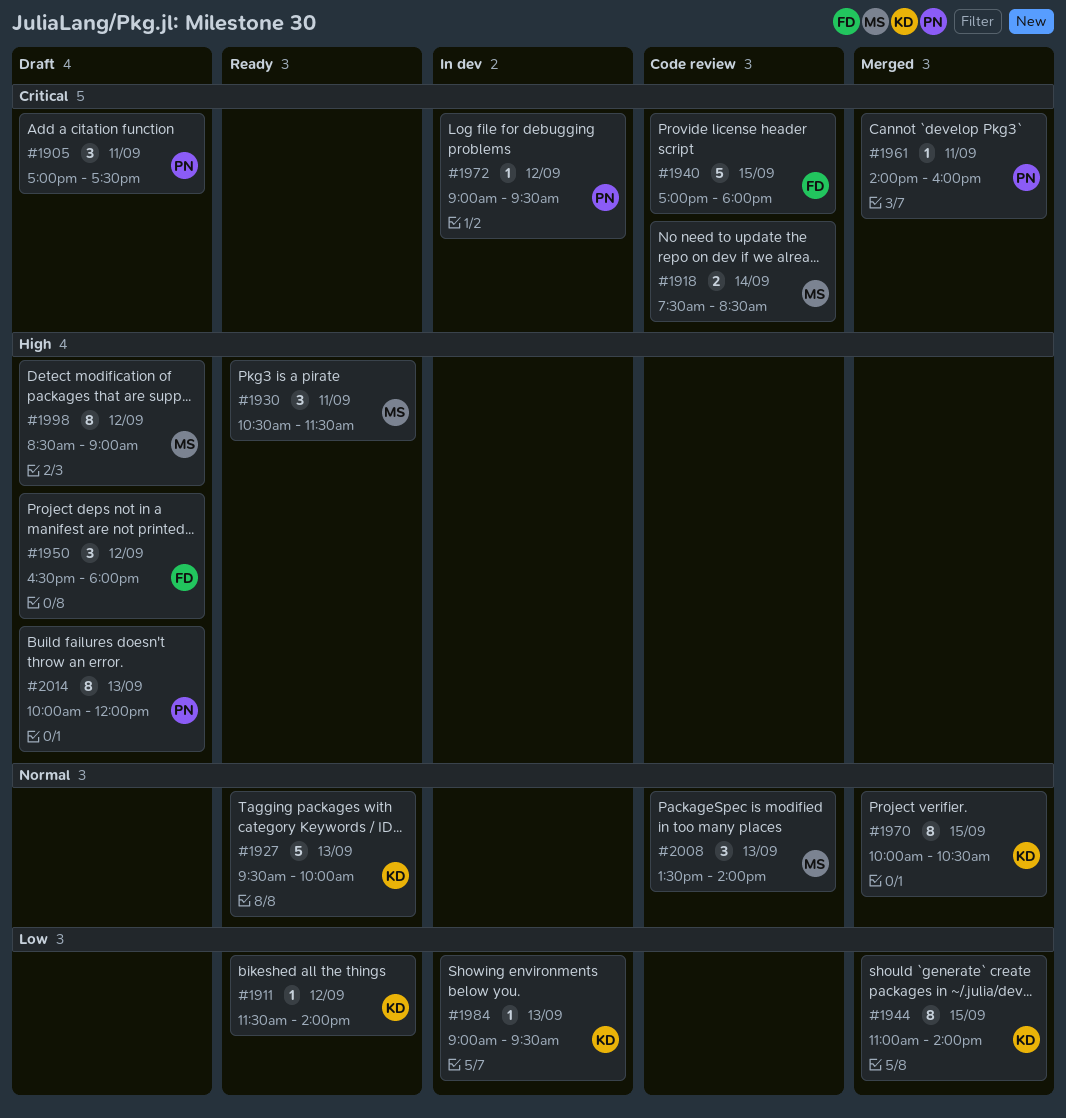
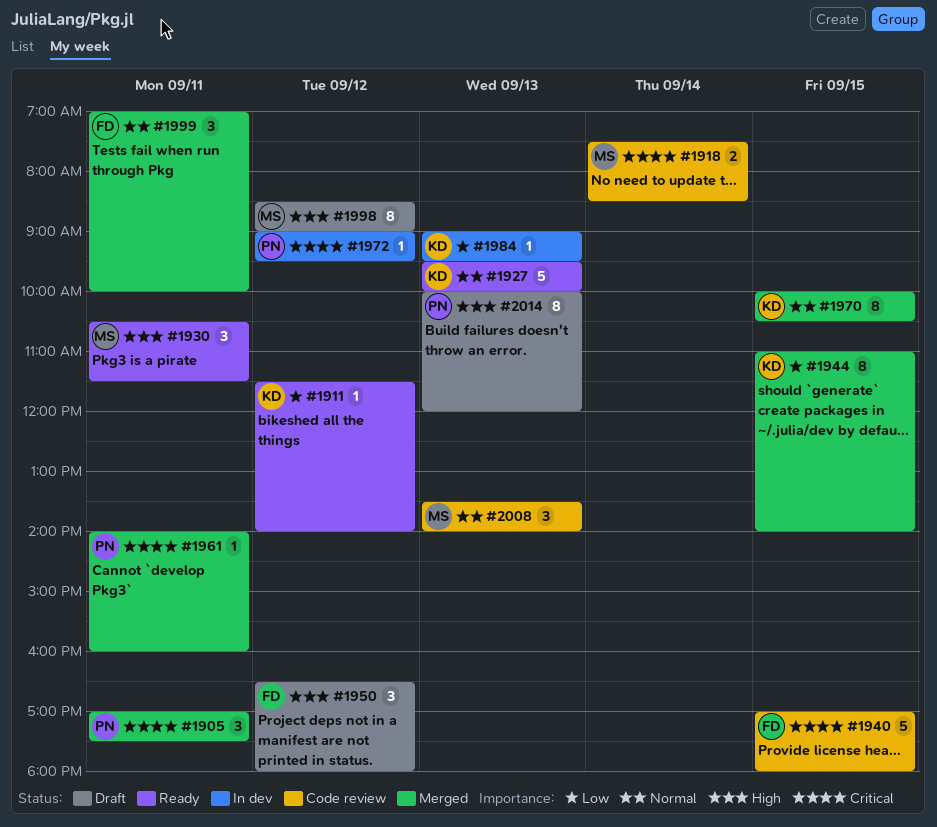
#1905, status: Draft -> Merged
#1999: none -> present

